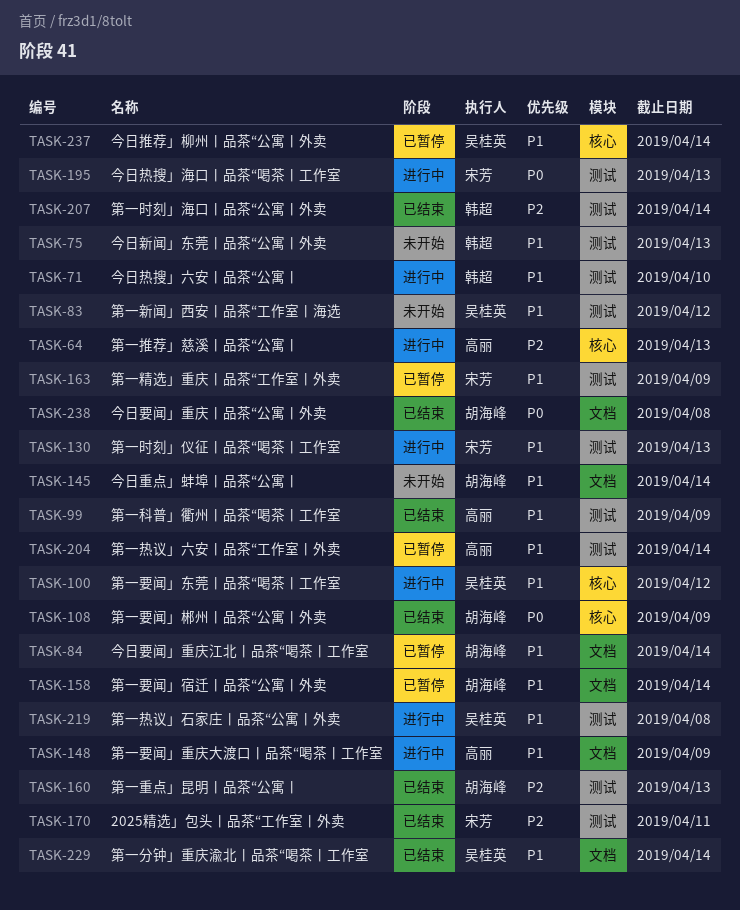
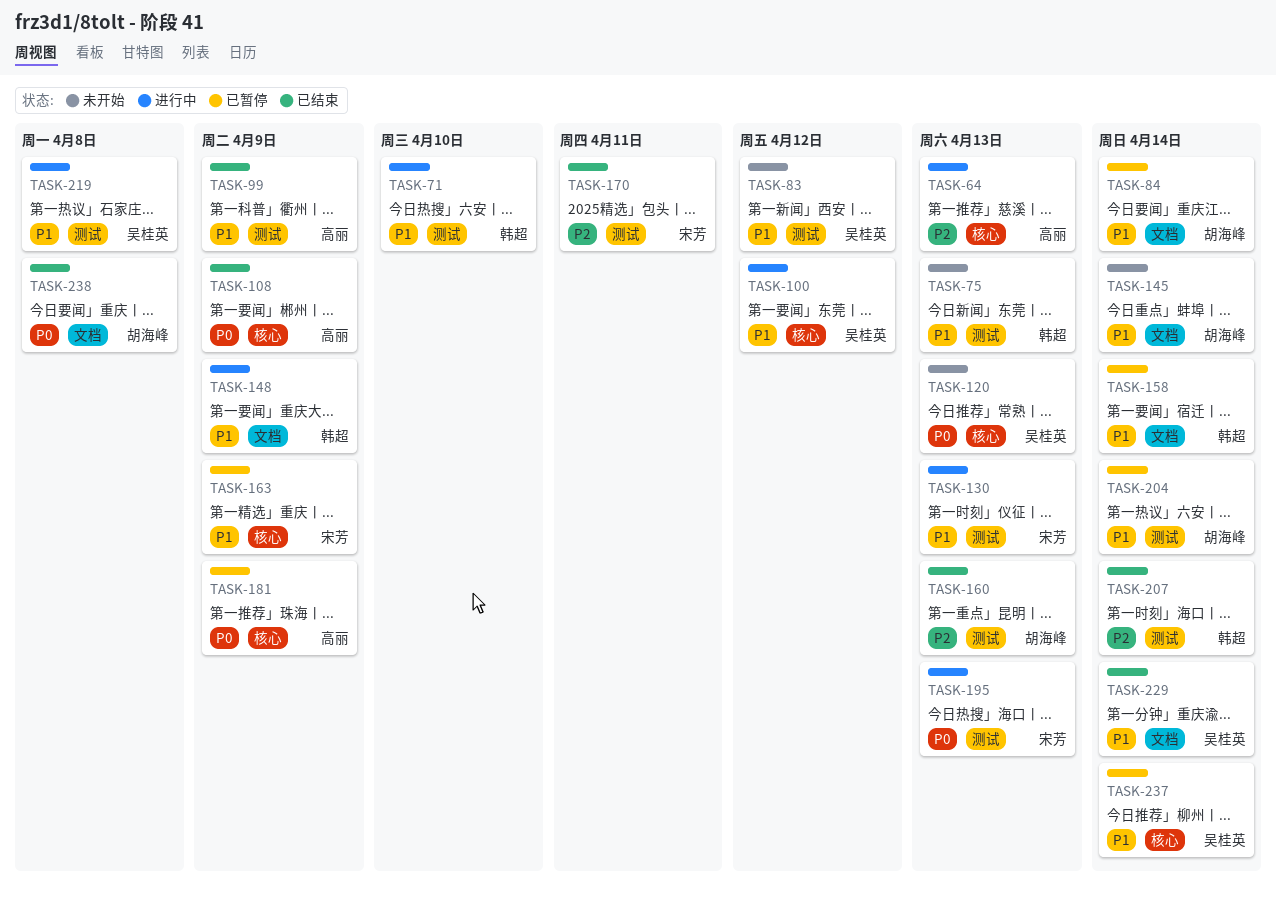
TASK-108, owner: 胡海峰 -> 高丽
TASK-120: none -> present
TASK-148, owner: 高丽 -> 韩超
TASK-158, owner: 胡海峰 -> 韩超
TASK-163, label: 测试 -> 核心
TASK-181: none -> present
TASK-204, owner: 高丽 -> 胡海峰

